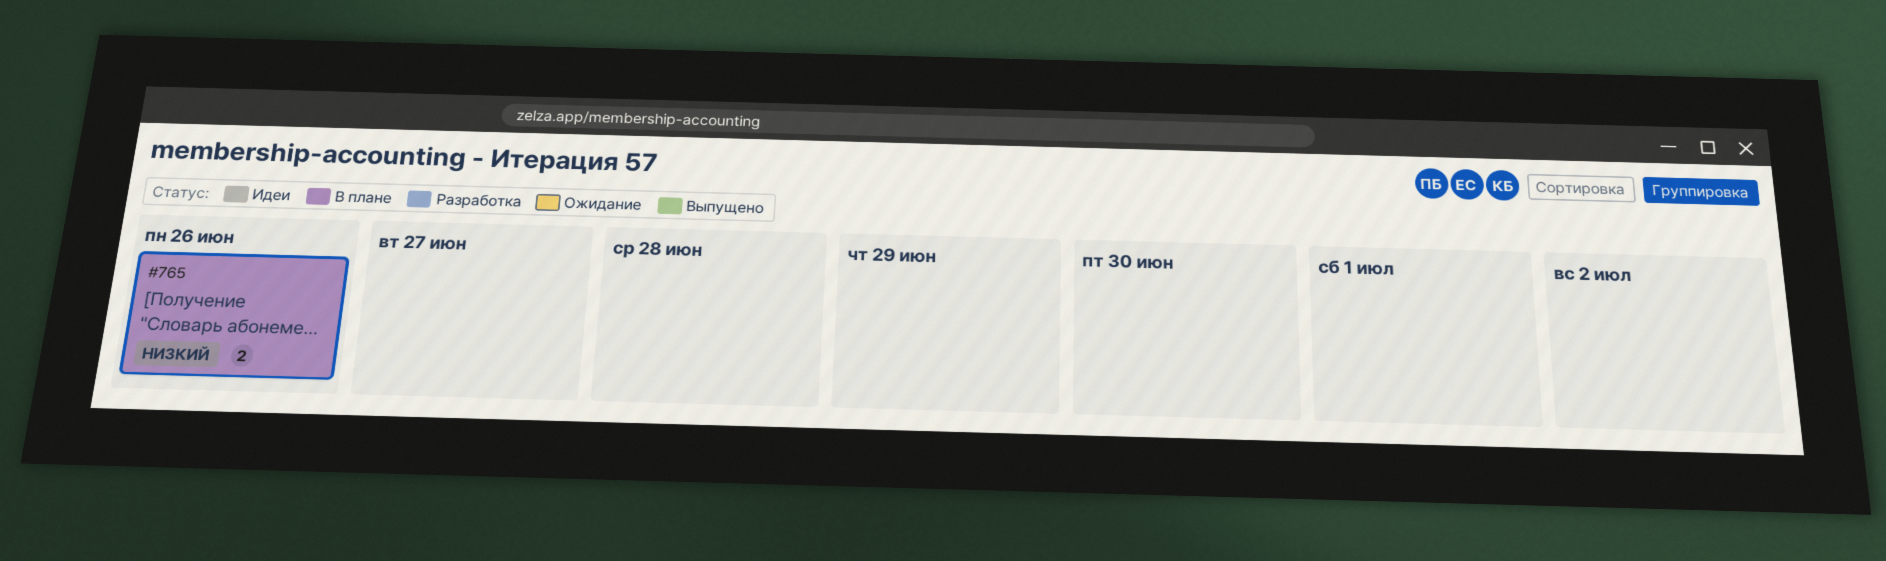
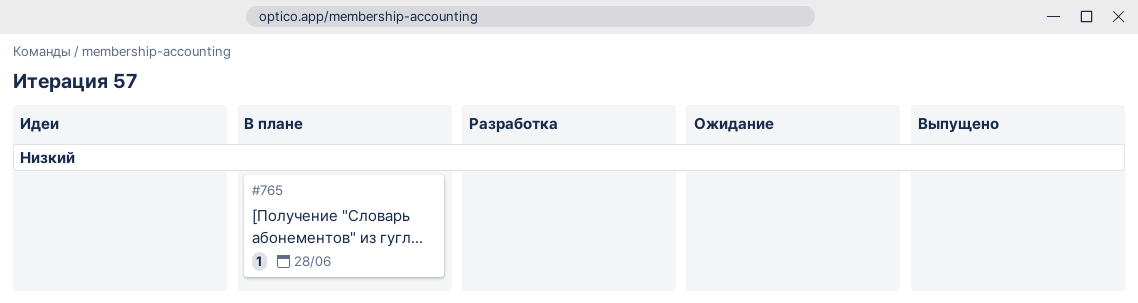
#765, estimate: 2 -> 1
#765, due: Jun 26 -> Jun 28

